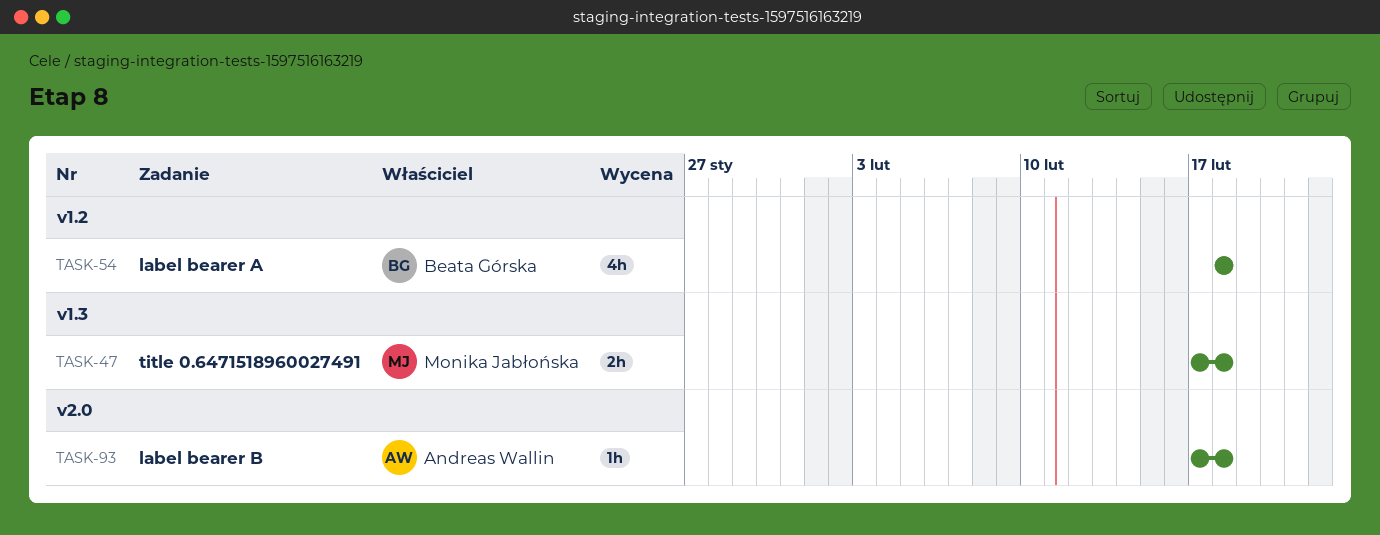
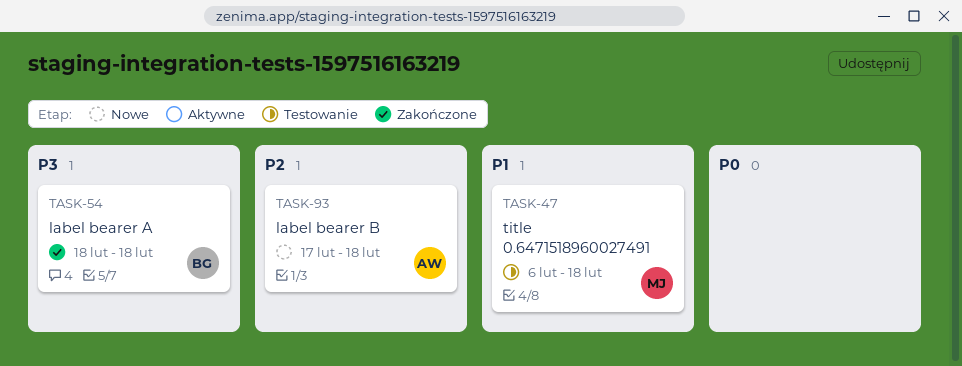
TASK-47, start: Feb 17 -> Feb 6

